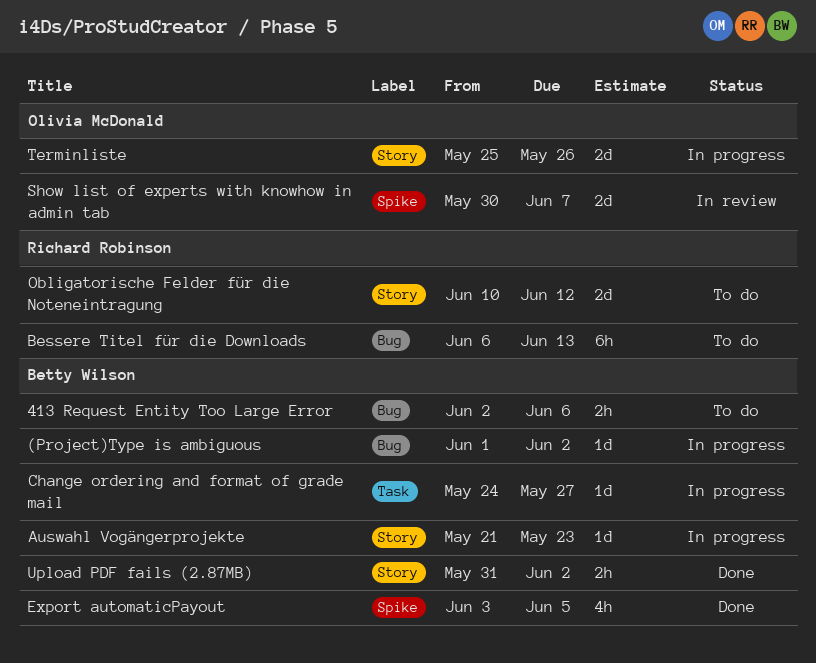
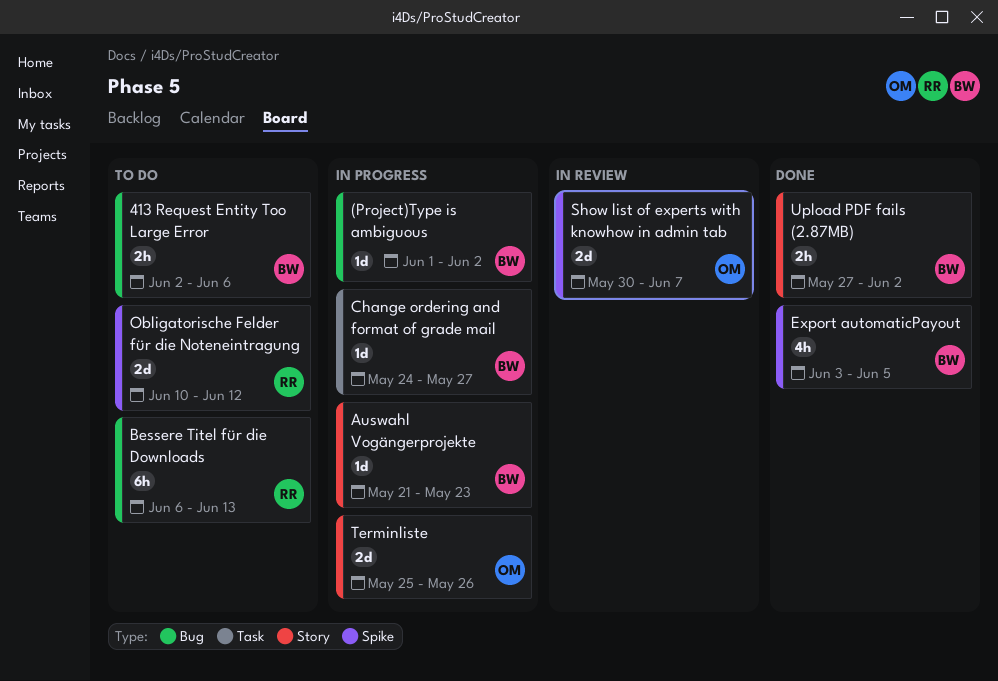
Obligatorische Felder für die Noteneintragung, label: Story -> Spike
Upload PDF fails (2.87MB), start: May 31 -> May 27

